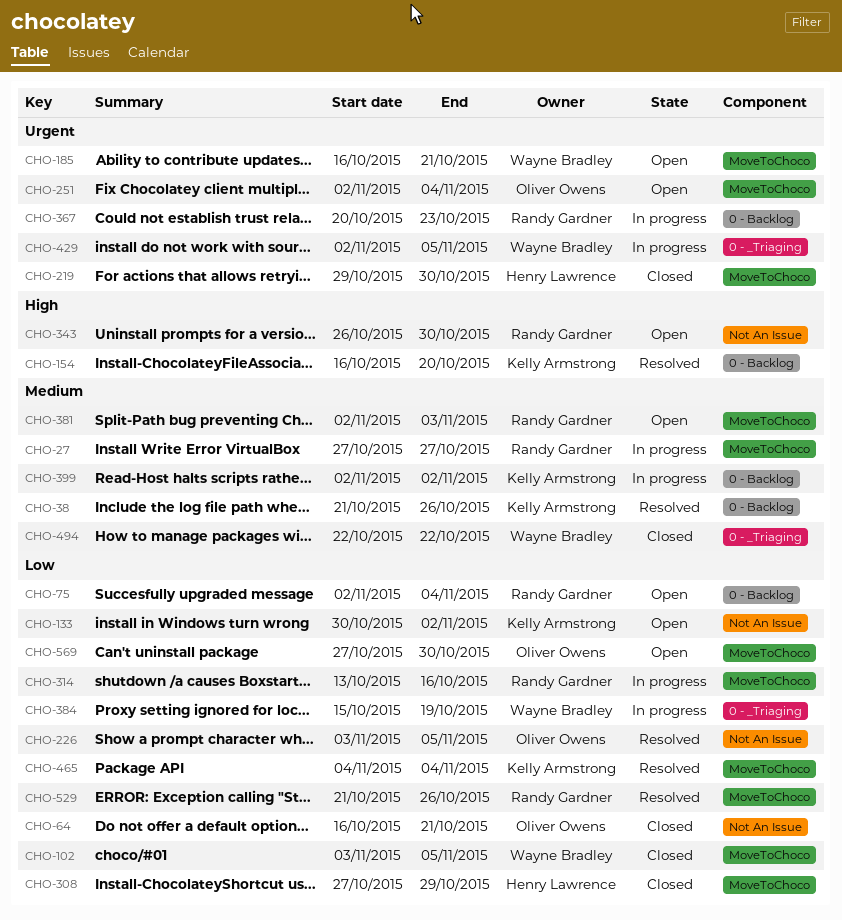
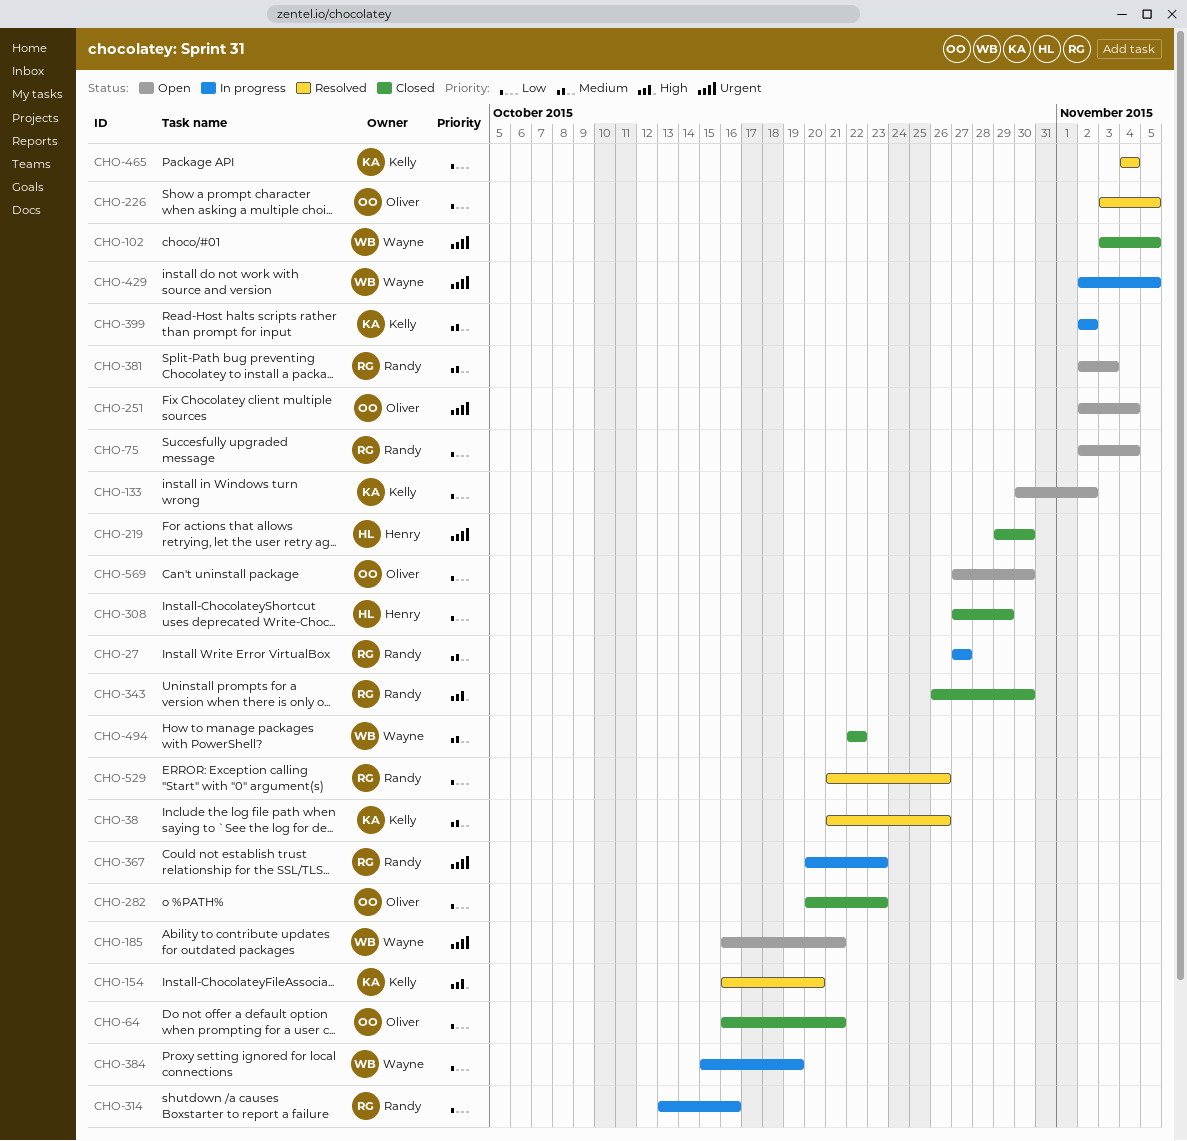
CHO-102, priority: Low -> Urgent
CHO-282: none -> present
CHO-343, status: Open -> Closed

